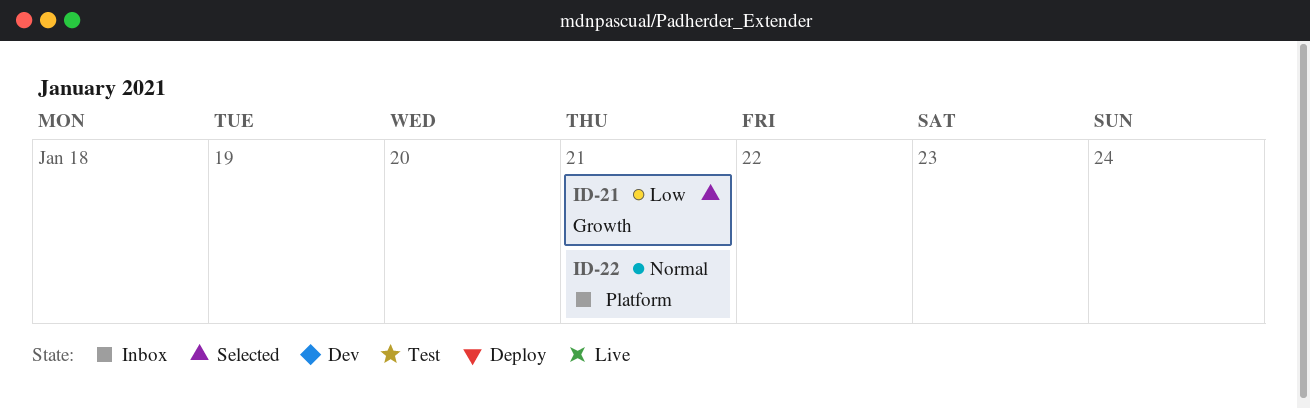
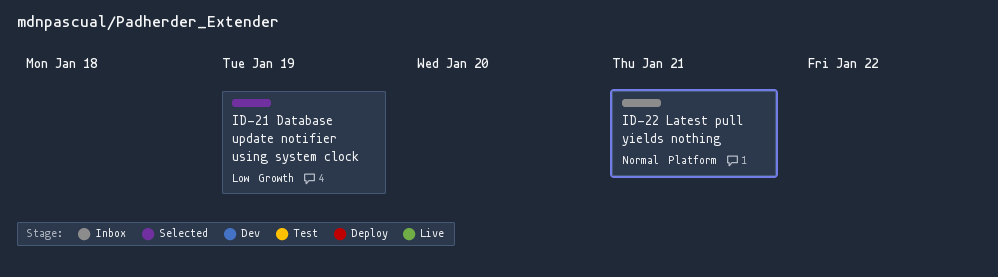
ID-21, due: Jan 21 -> Jan 19

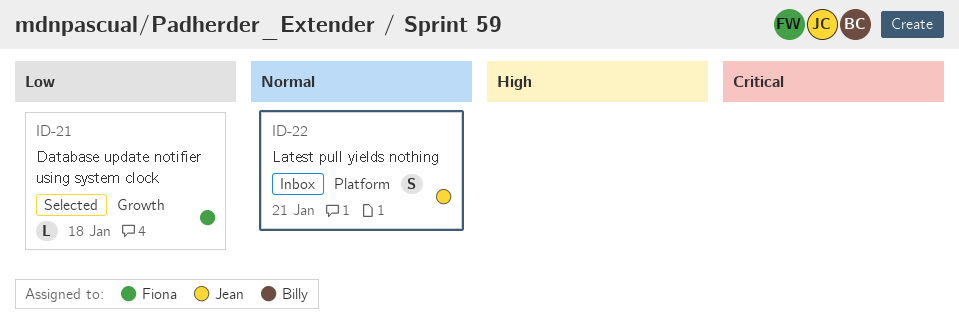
ID-21, due: Jan 19 -> Jan 18

